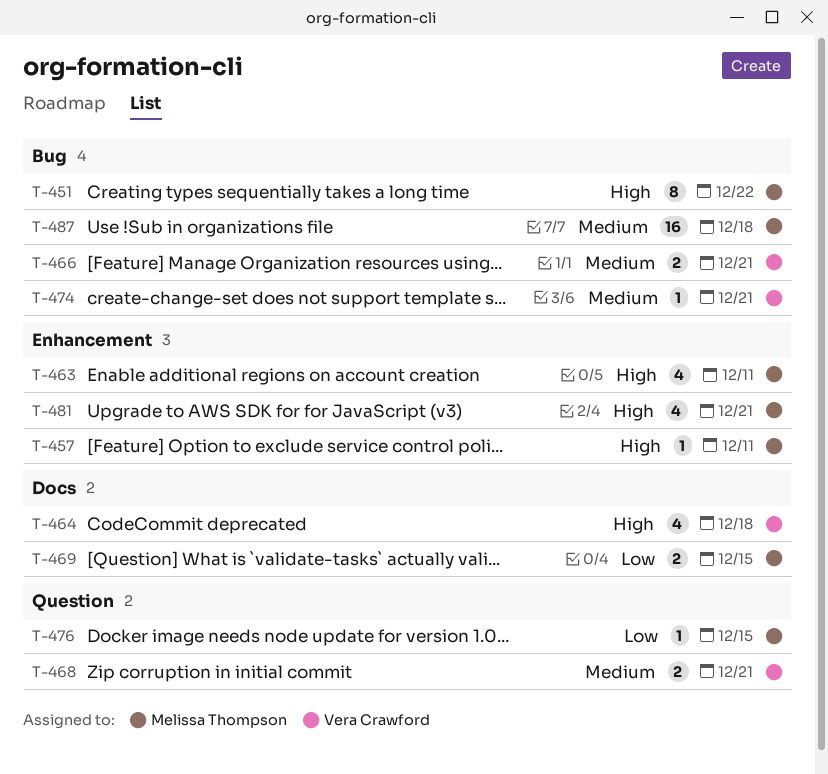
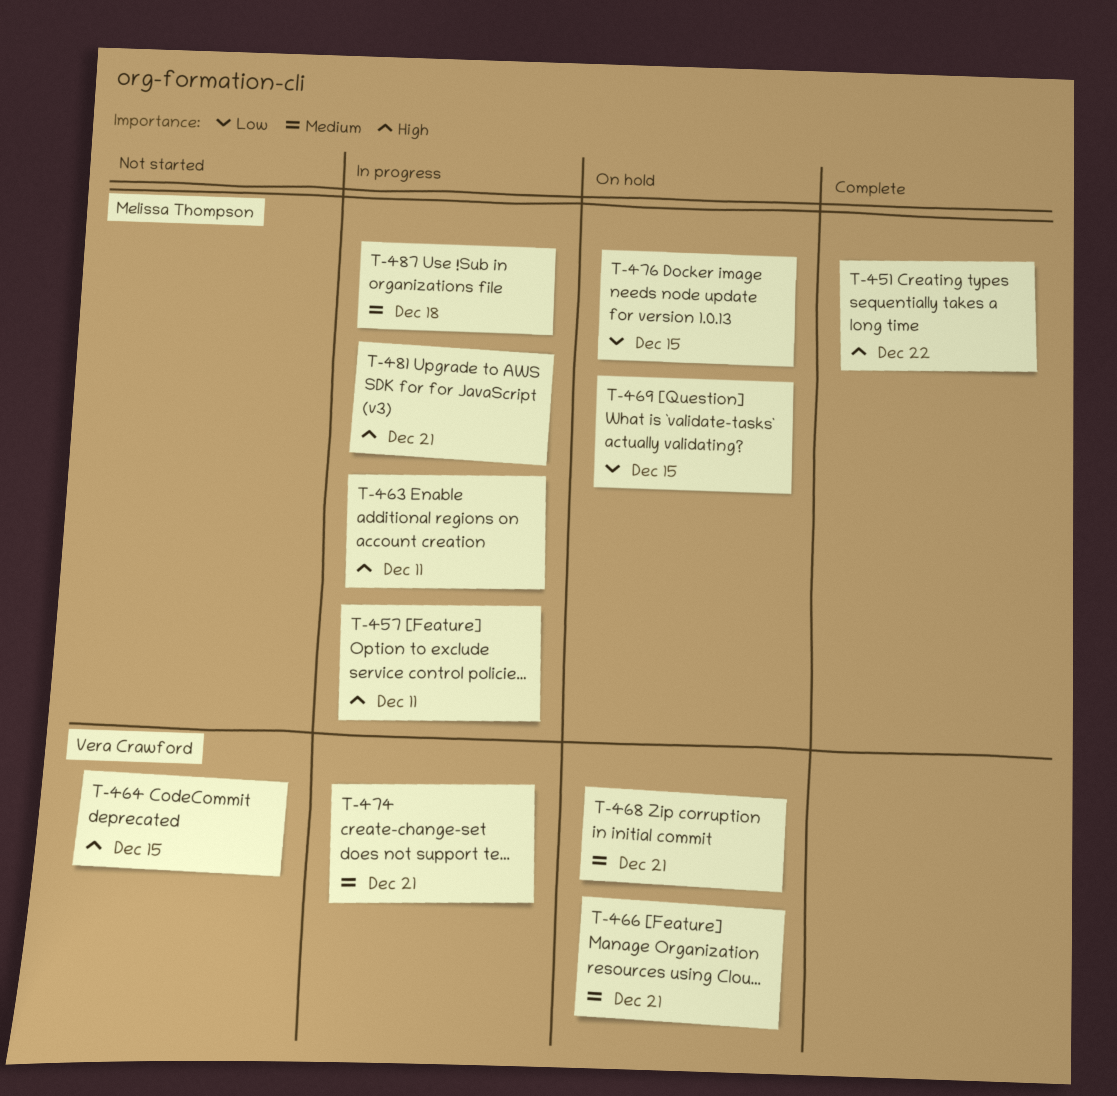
T-464, due: Dec 18 -> Dec 15

